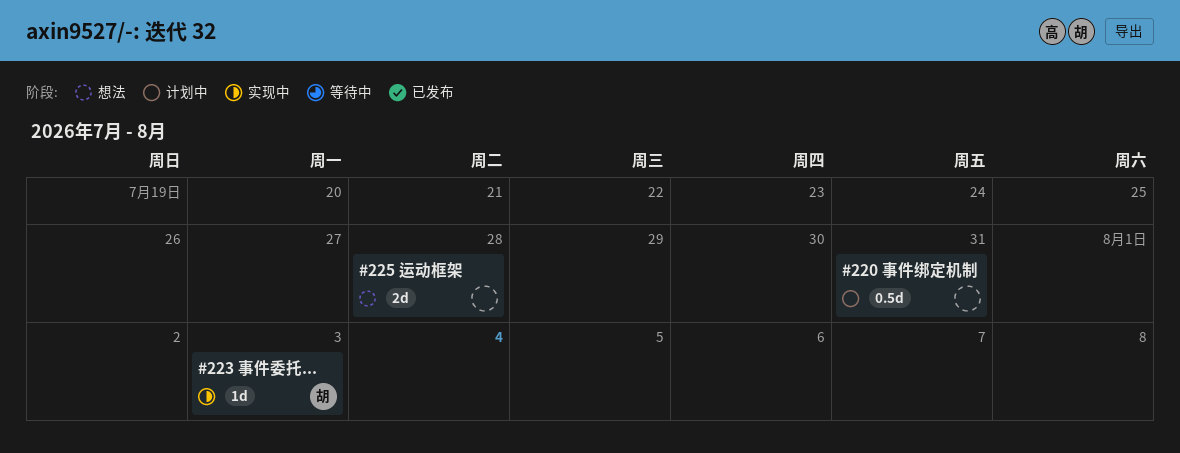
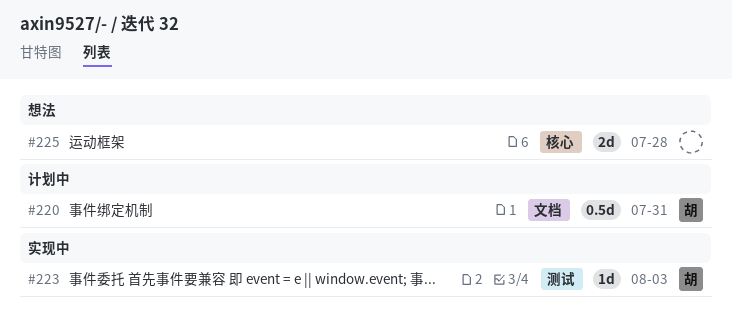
#220, owner: none -> 胡

